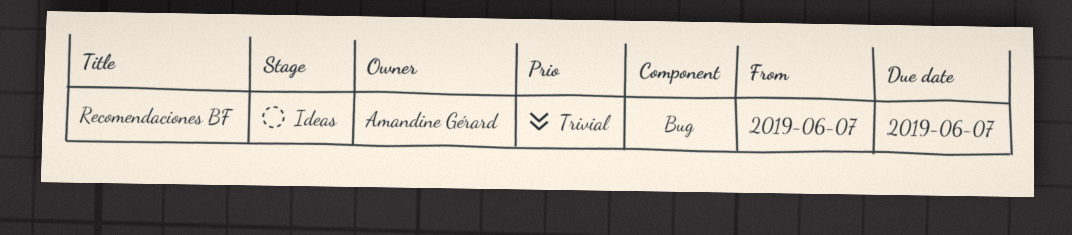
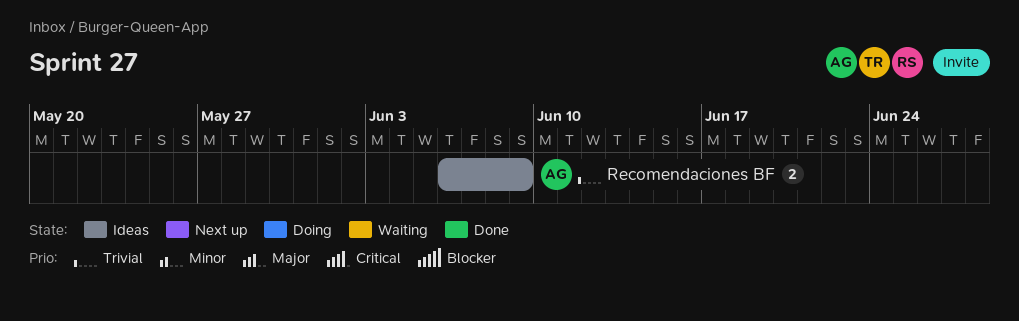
Recomendaciones BF, start: Jun 7 -> Jun 6
Recomendaciones BF, due: Jun 7 -> Jun 9

